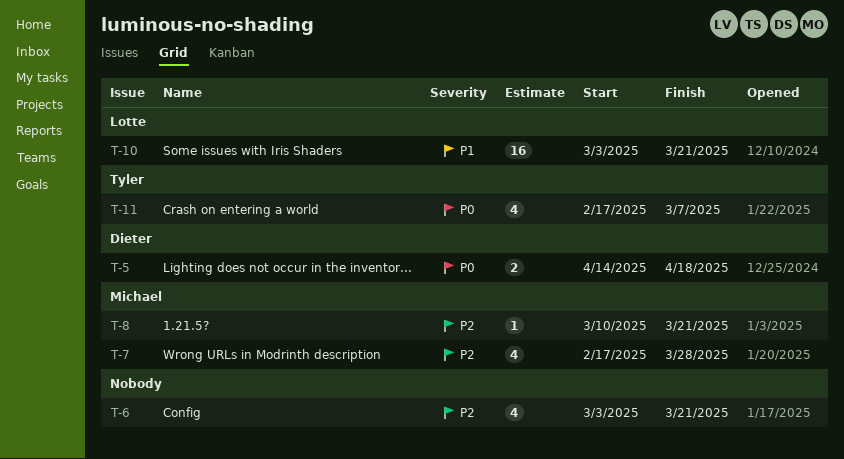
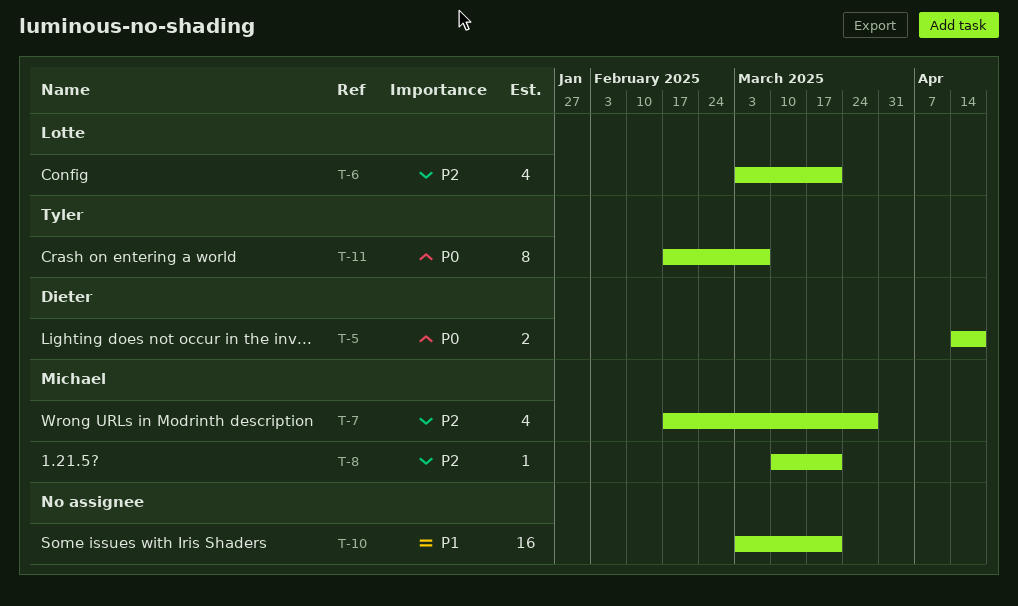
T-6, owner: none -> Lotte
T-10, owner: Lotte -> none
T-11, estimate: 4 -> 8

